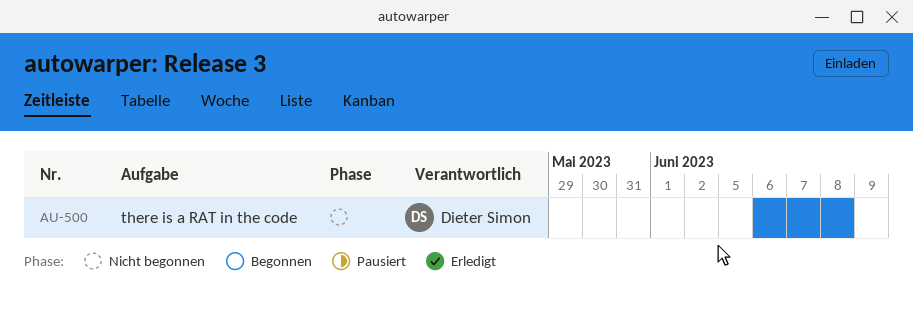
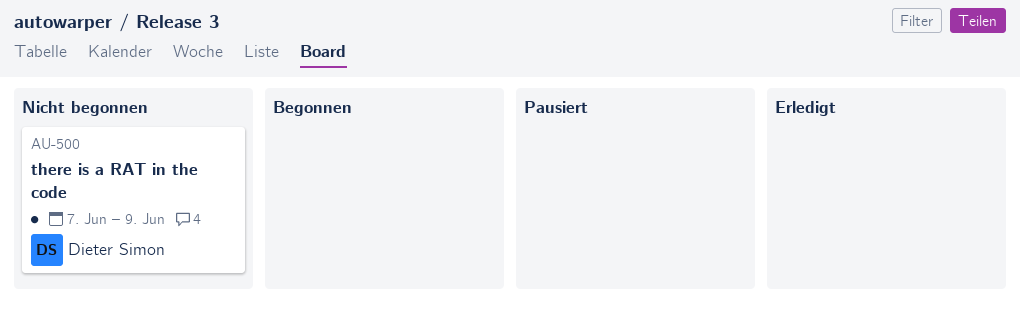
AU-500, start: Jun 6 -> Jun 7
AU-500, due: Jun 8 -> Jun 9

